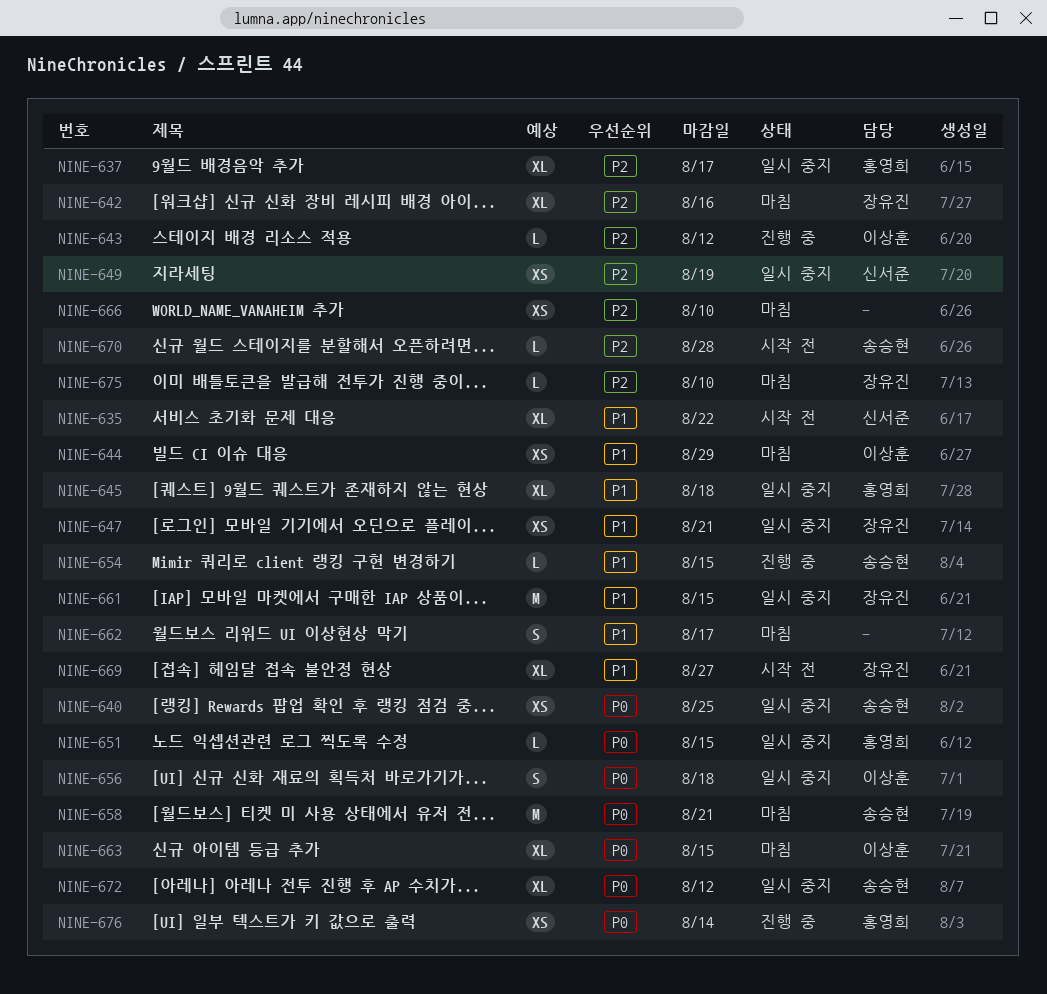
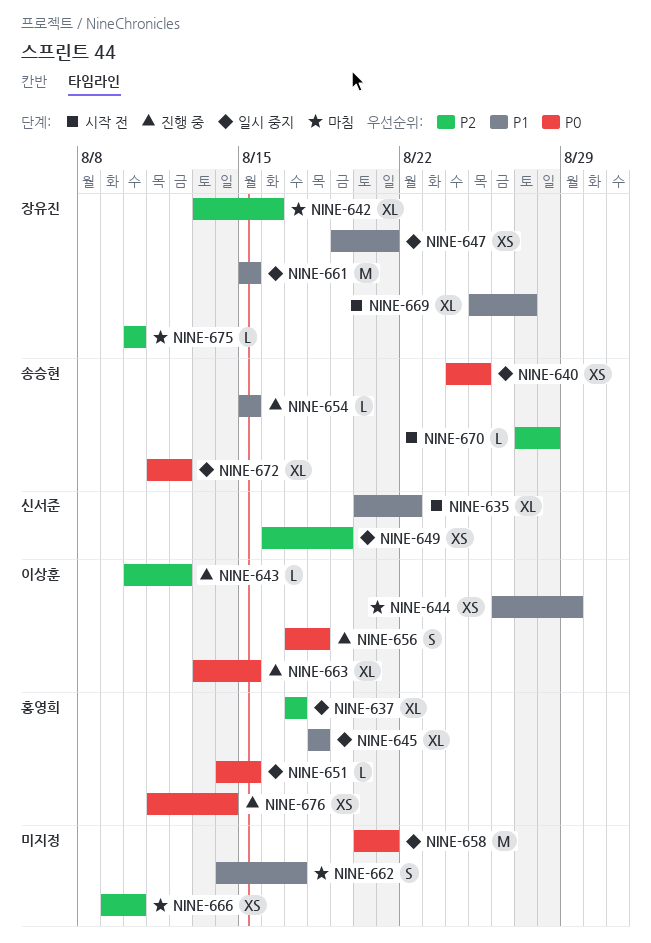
NINE-656, status: 일시 중지 -> 진행 중
NINE-658, status: 마침 -> 일시 중지
NINE-658, owner: 송승현 -> none
NINE-663, status: 마침 -> 진행 중

